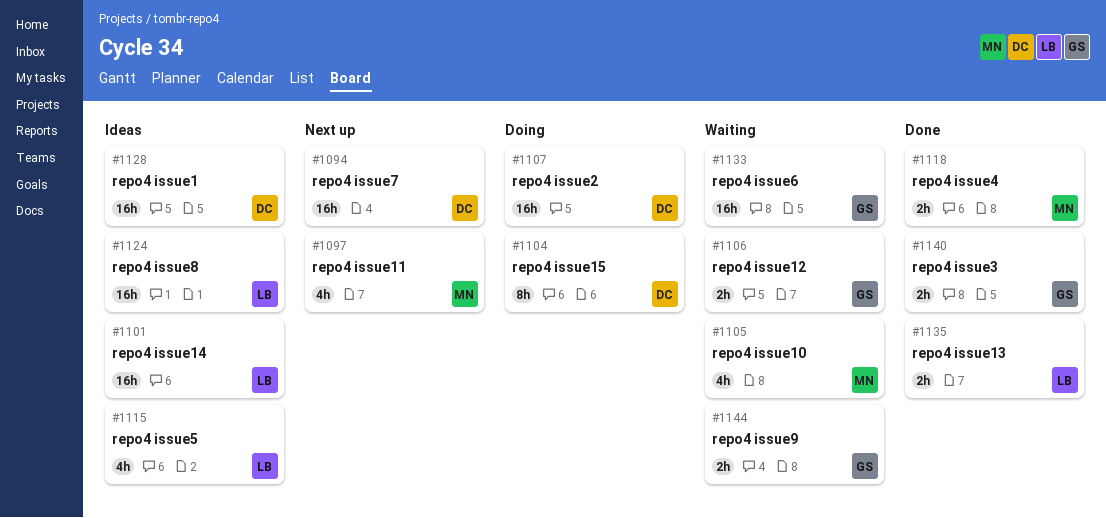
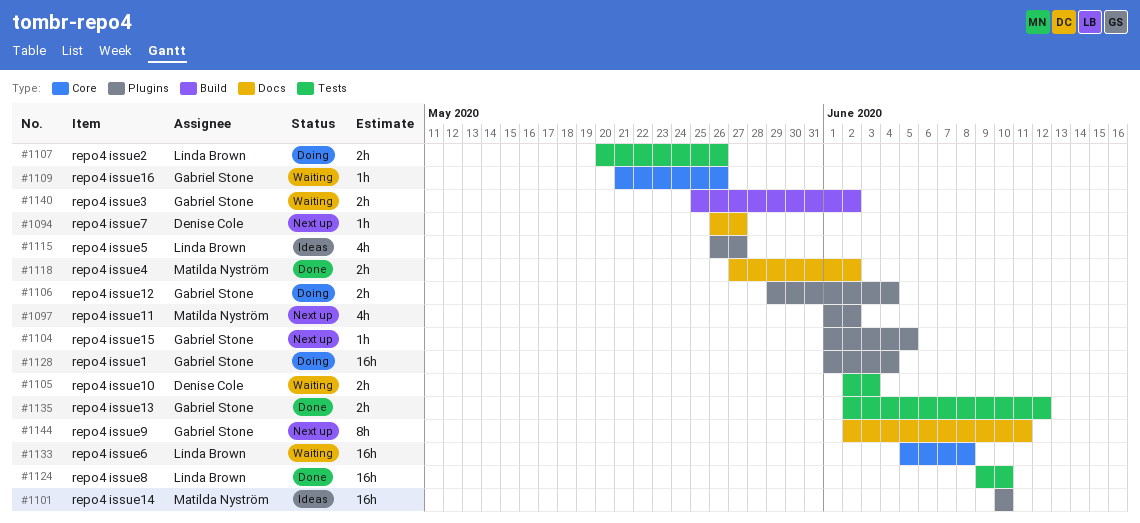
#1094, estimate: 16h -> 1h
#1101, owner: Linda Brown -> Matilda Nyström
#1104, status: Doing -> Next up
#1104, owner: Denise Cole -> Gabriel Stone
#1104, estimate: 8h -> 1h
#1105, owner: Matilda Nyström -> Denise Cole
#1105, estimate: 4h -> 2h
#1106, status: Waiting -> Doing
#1107, owner: Denise Cole -> Linda Brown
#1107, estimate: 16h -> 2h
#1109: none -> present
#1124, status: Ideas -> Done
#1128, status: Ideas -> Doing
#1128, owner: Denise Cole -> Gabriel Stone
#1133, owner: Gabriel Stone -> Linda Brown
#1135, owner: Linda Brown -> Gabriel Stone
#1140, status: Done -> Waiting
#1144, status: Waiting -> Next up
#1144, estimate: 2h -> 8h

